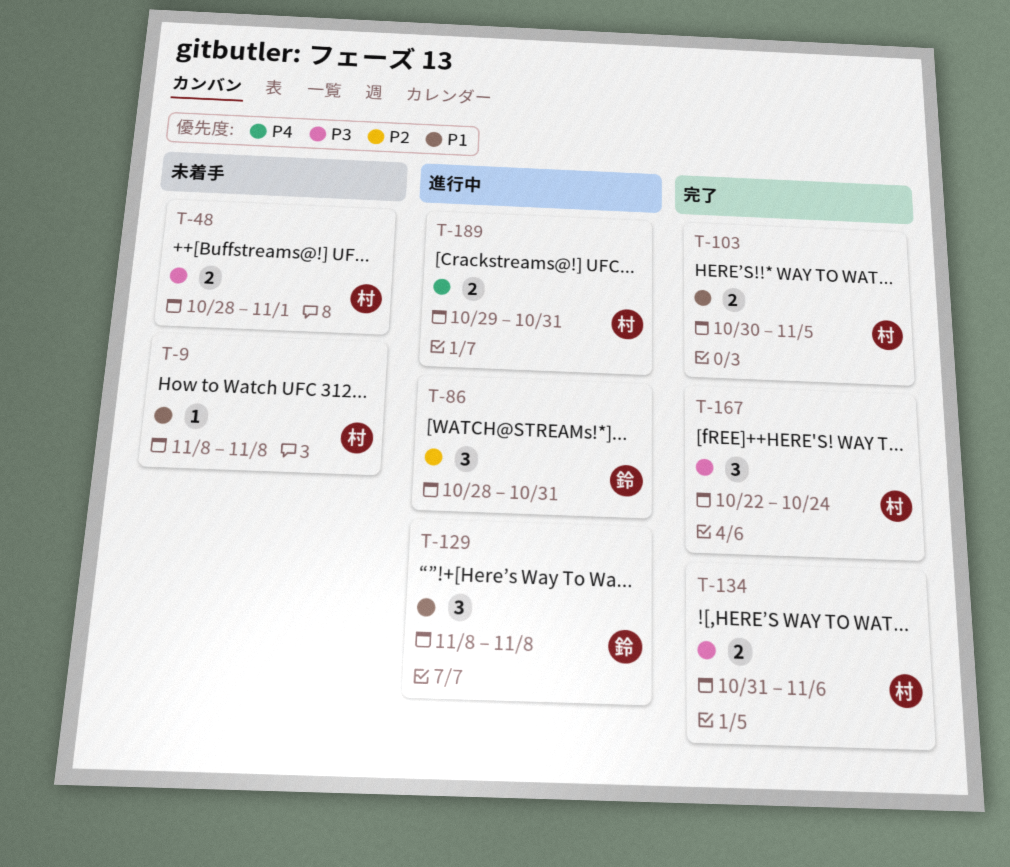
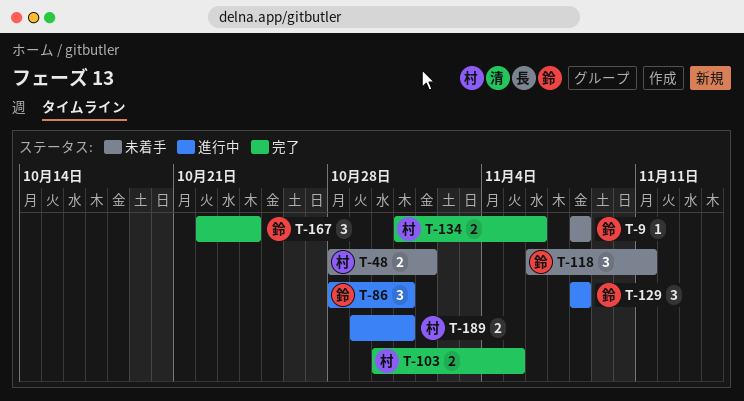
T-9, owner: 村 -> 鈴
T-118: none -> present
T-167, owner: 村 -> 鈴

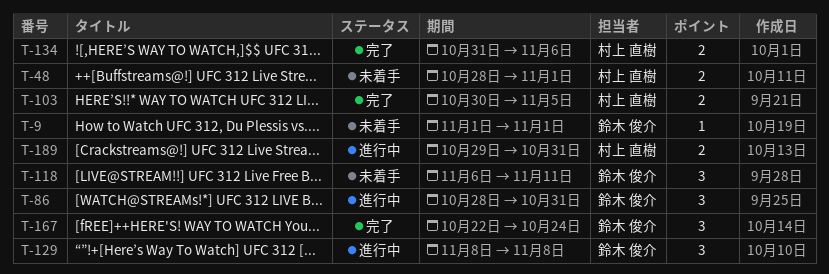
T-9, start: Nov 8 -> Nov 1
T-9, due: Nov 8 -> Nov 1

